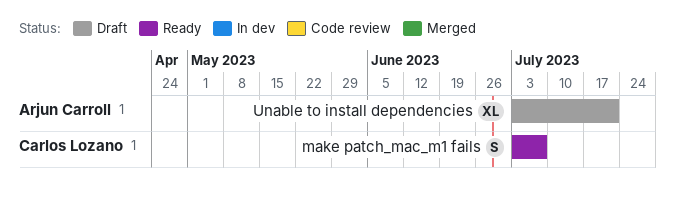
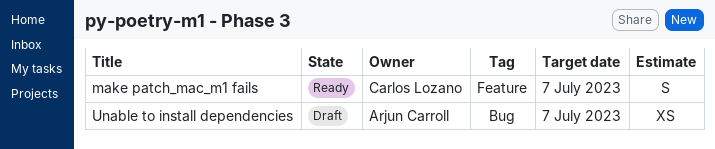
Unable to install dependencies, estimate: XL -> XS
Unable to install dependencies, due: Jul 21 -> Jul 7

